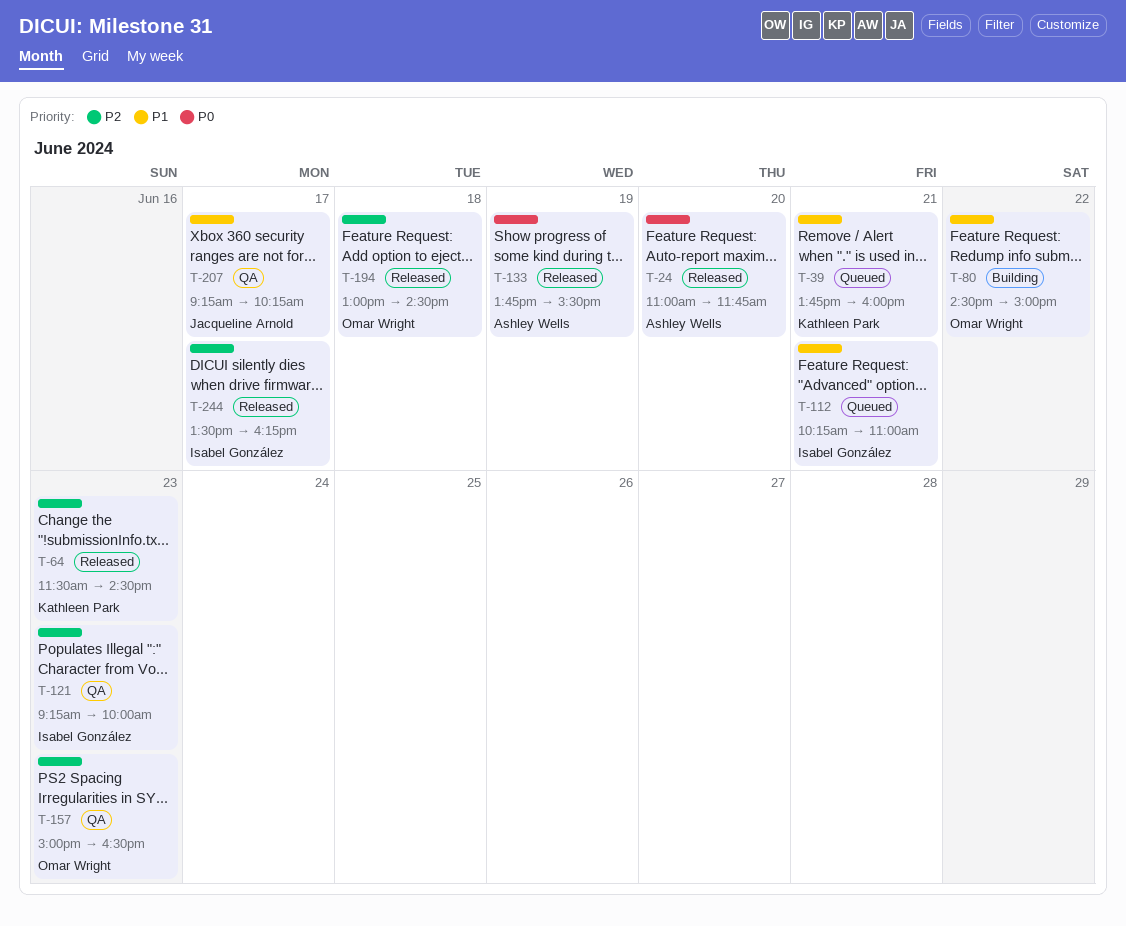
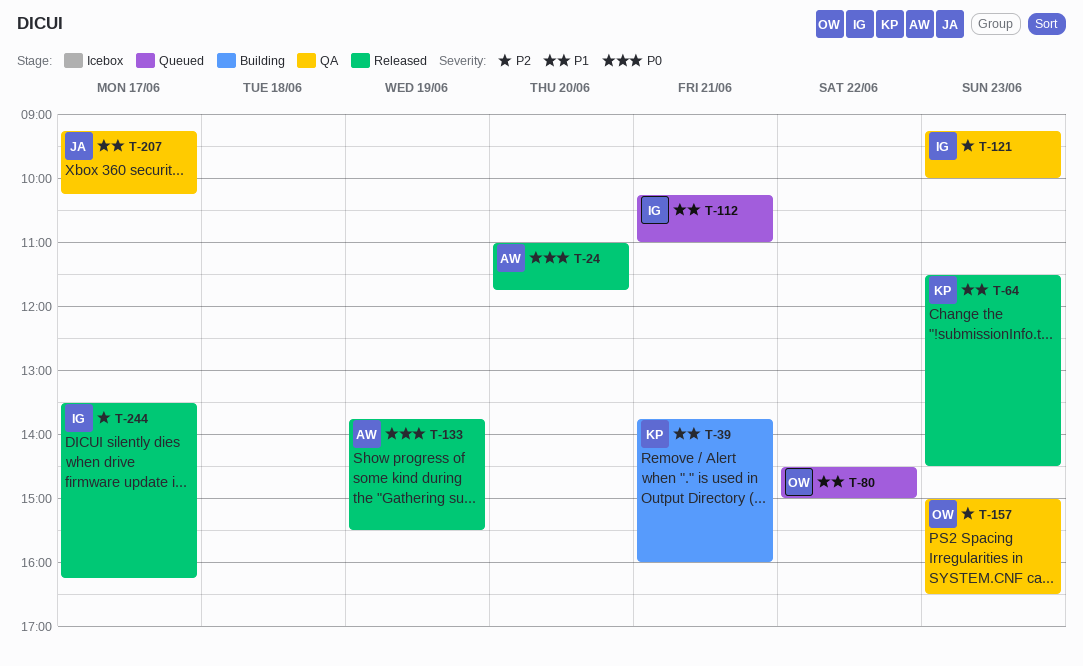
T-39, status: Queued -> Building
T-64, priority: P2 -> P1
T-80, status: Building -> Queued
T-194: present -> none

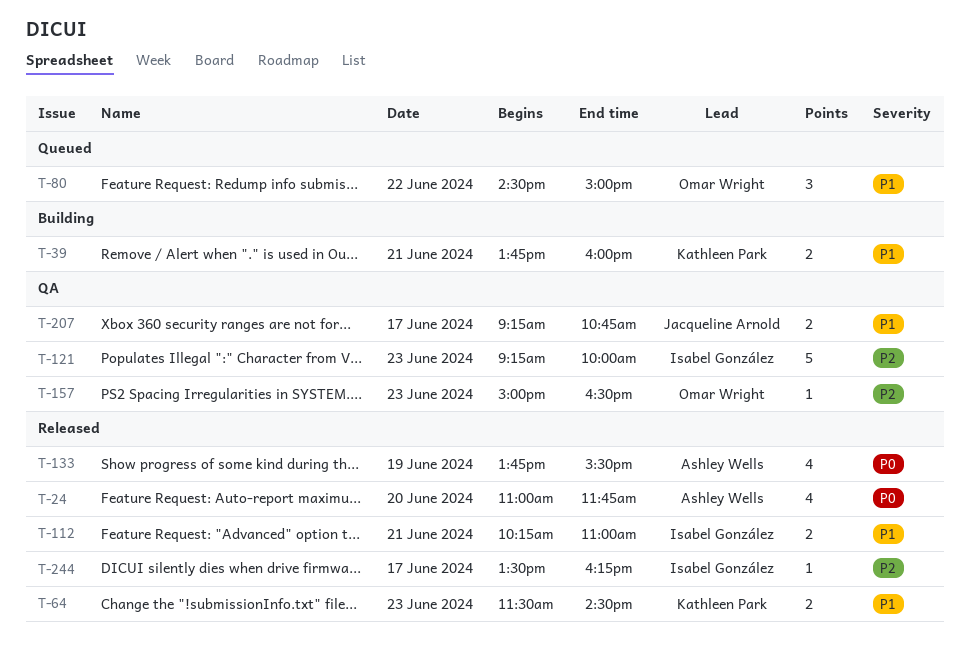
T-112, status: Queued -> Released
T-207, ends: 10:15 -> 10:45

